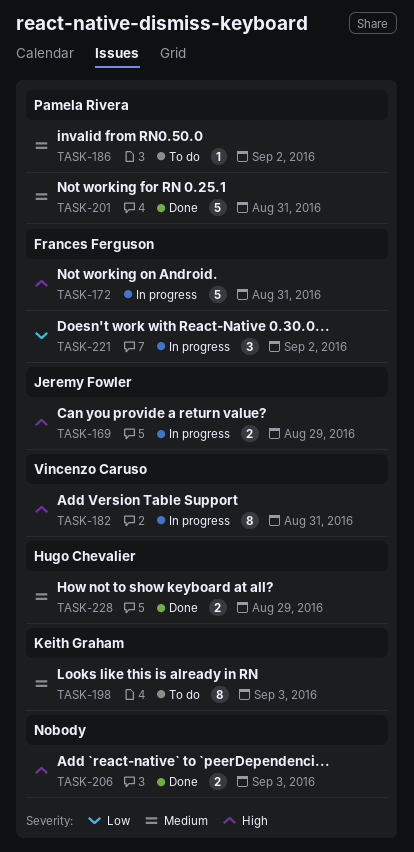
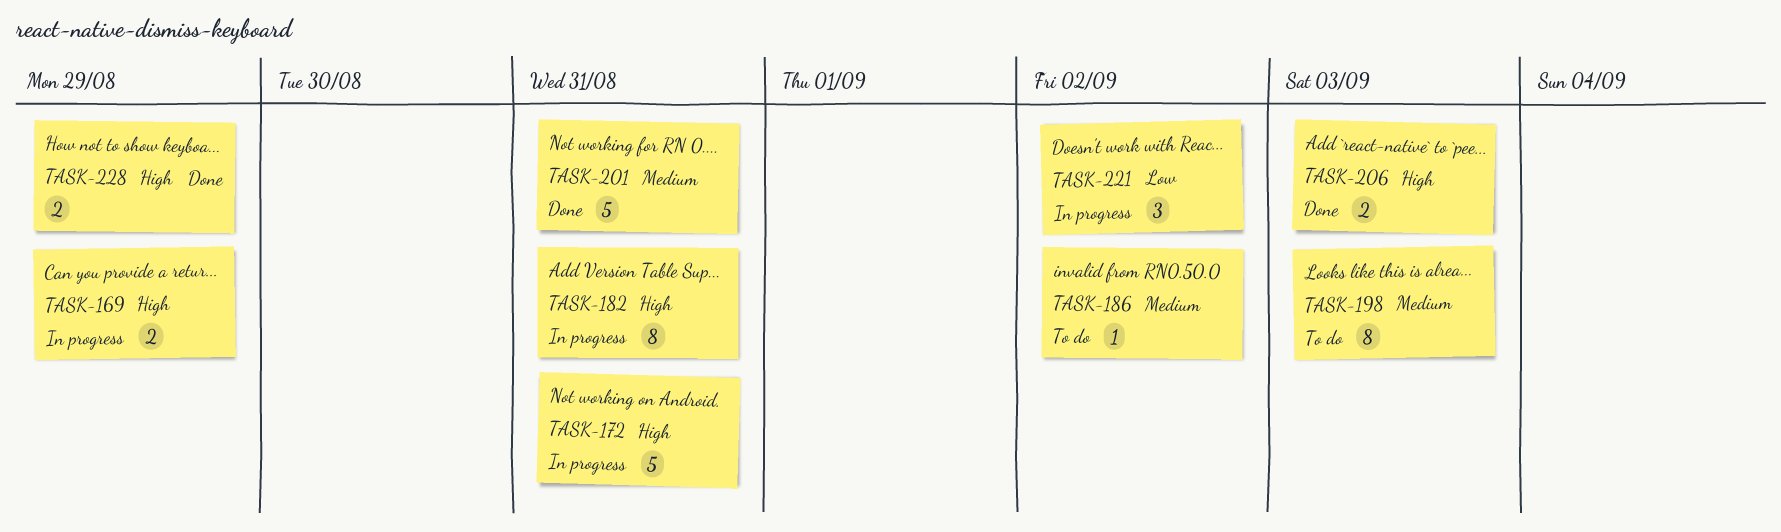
TASK-228, priority: Medium -> High

